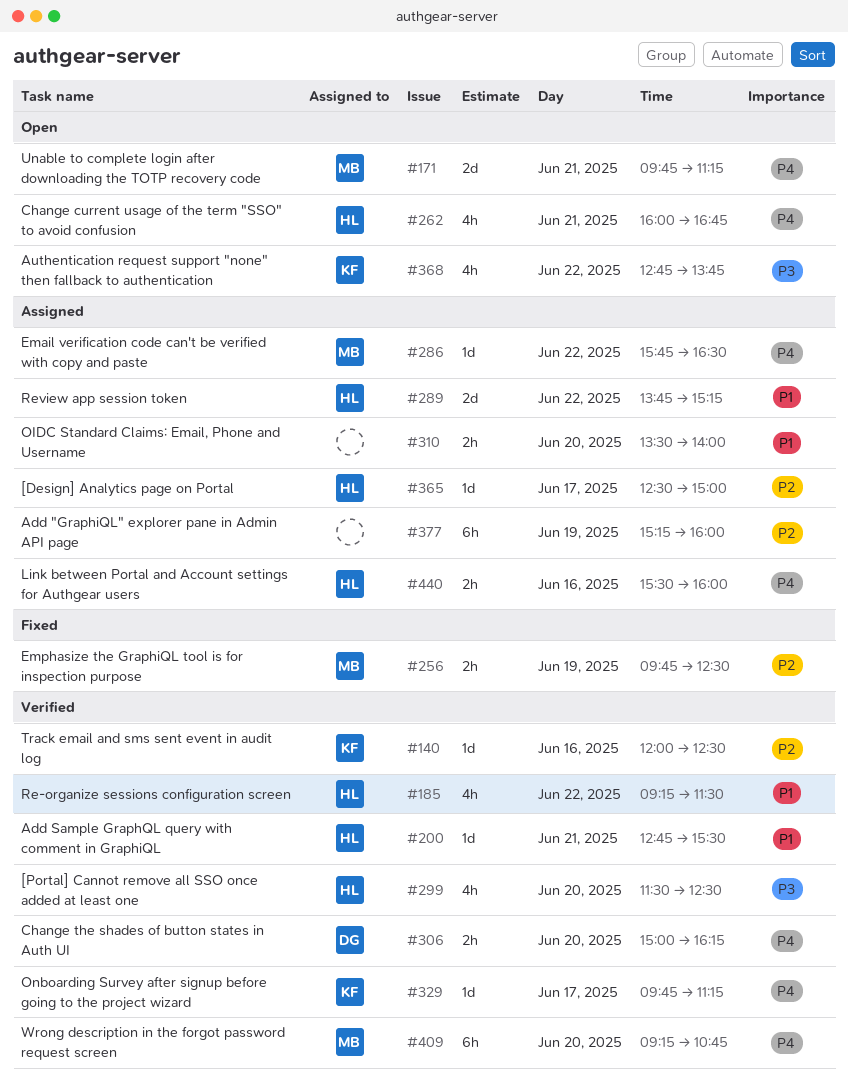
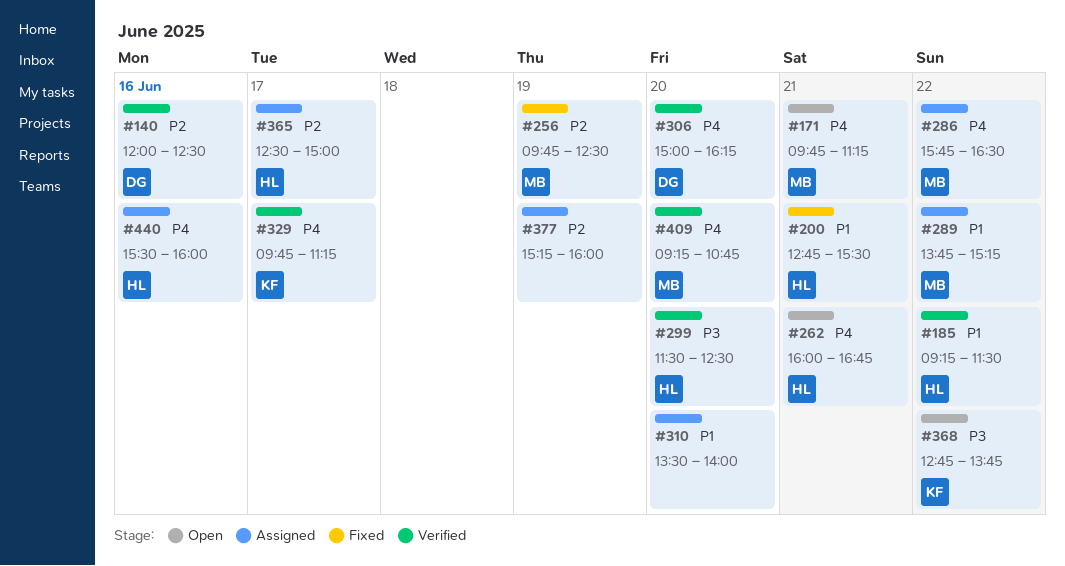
#140, owner: KF -> DG
#200, status: Verified -> Fixed
#289, owner: HL -> MB

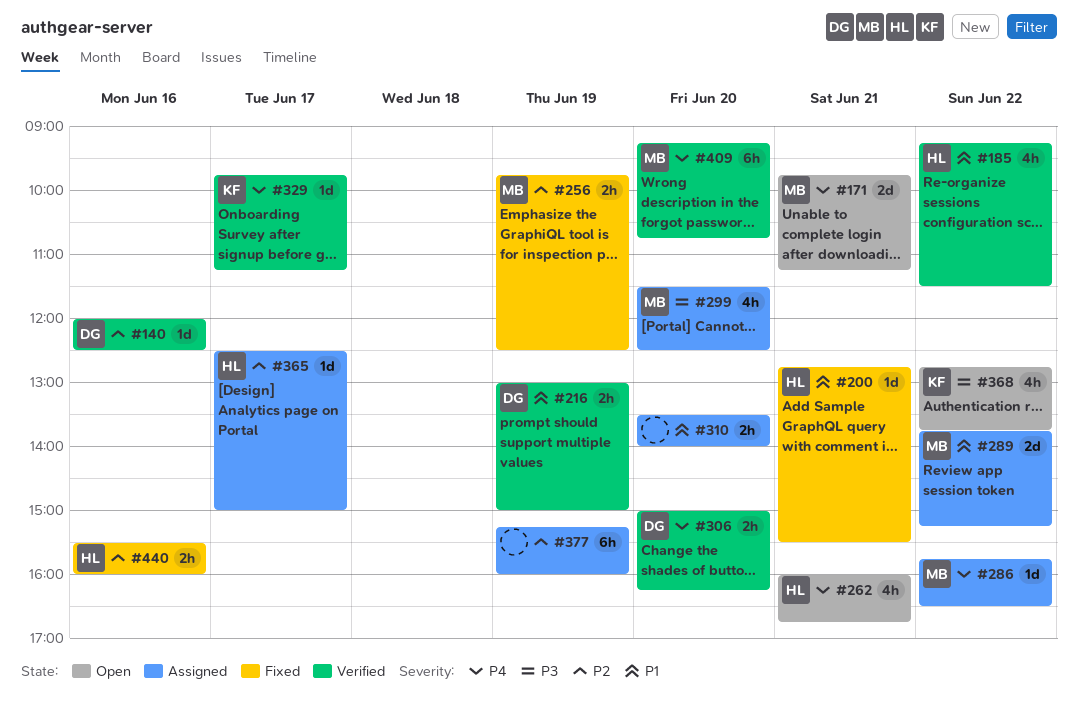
#216: none -> present
#299, status: Verified -> Assigned
#299, owner: HL -> MB
#440, status: Assigned -> Fixed
#440, priority: P4 -> P2

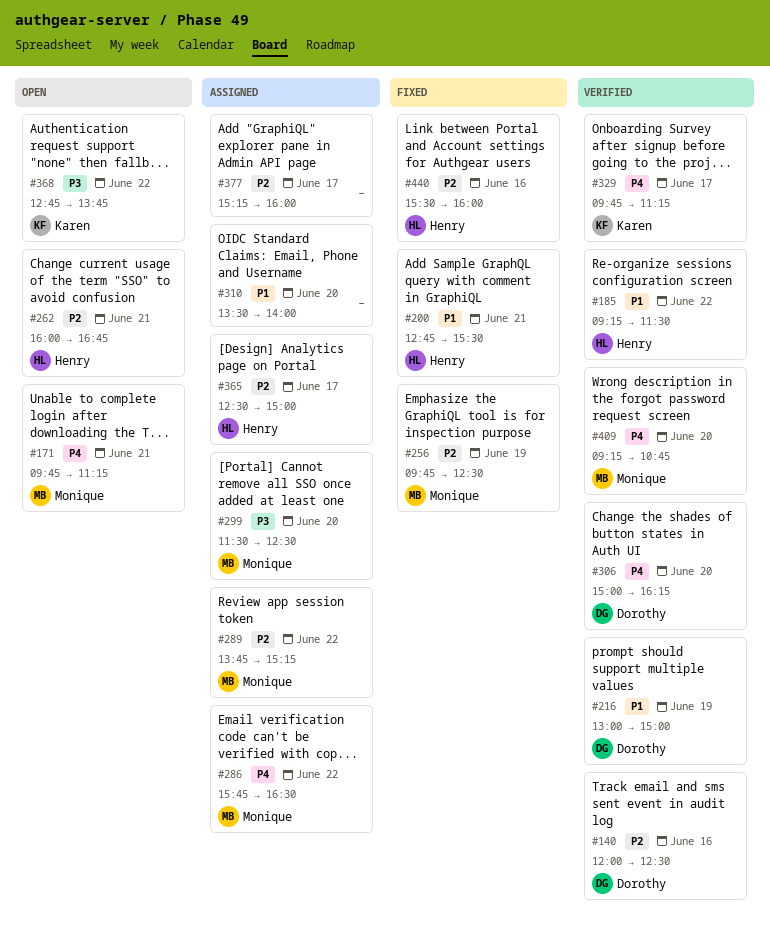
#262, priority: P4 -> P2
#289, priority: P1 -> P2
#377, day: Jun 19 -> Jun 17

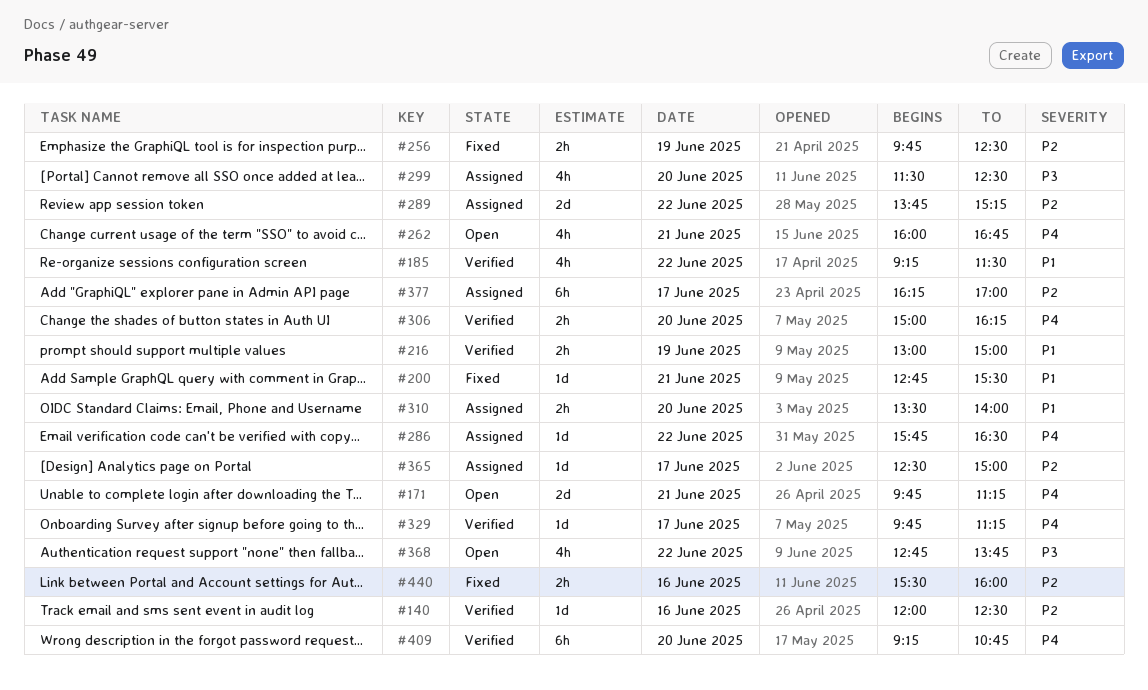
#262, priority: P2 -> P4
#377, begins: 15:15 -> 16:15
#377, ends: 16:00 -> 17:00

